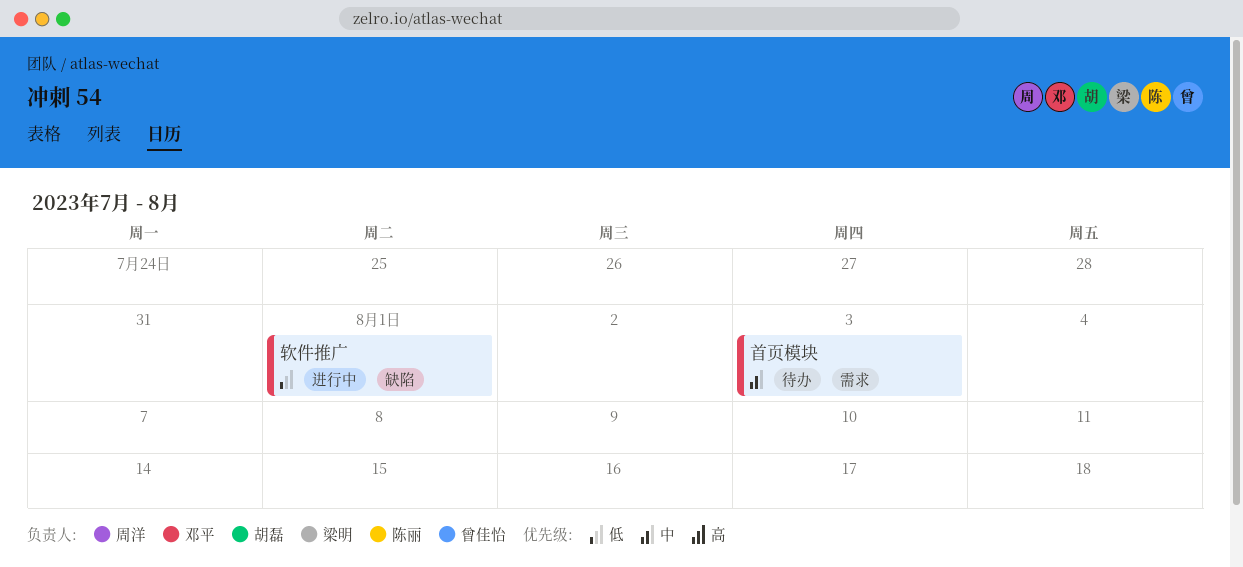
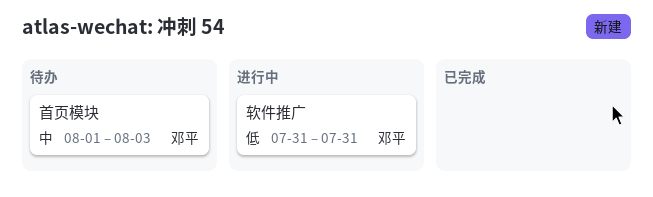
软件推广, due: Aug 1 -> Jul 31

